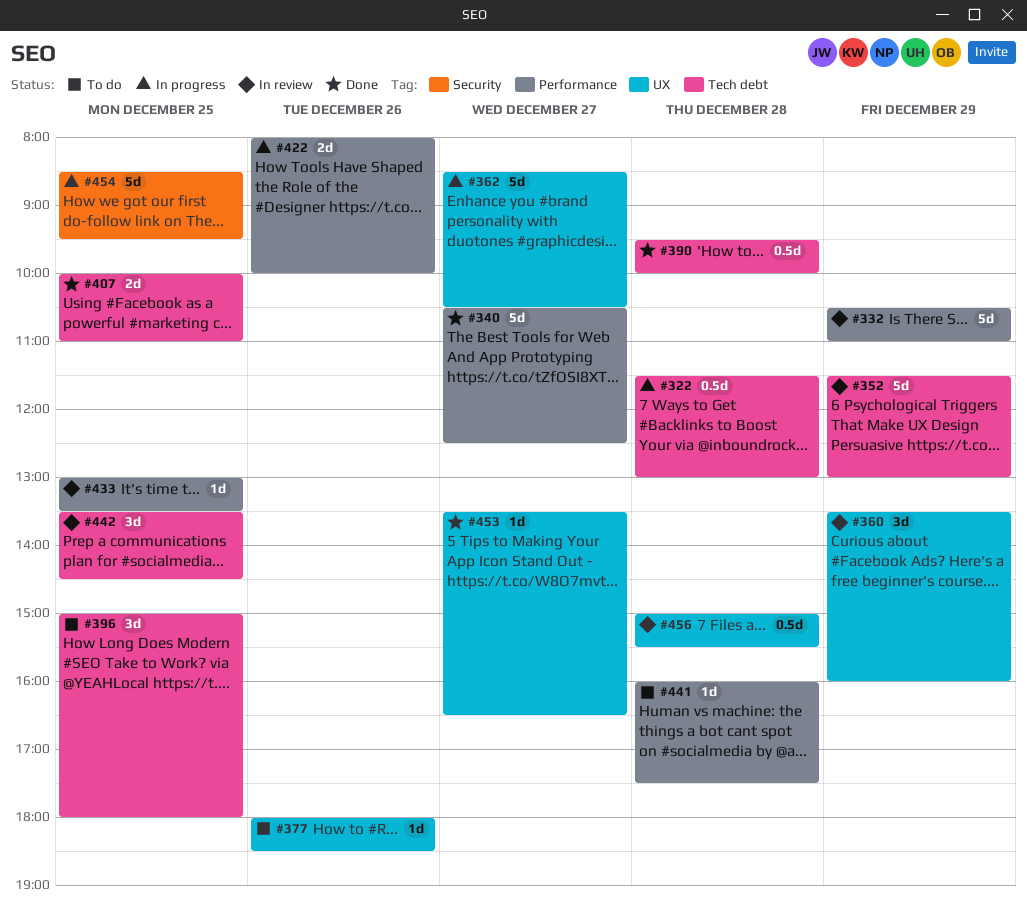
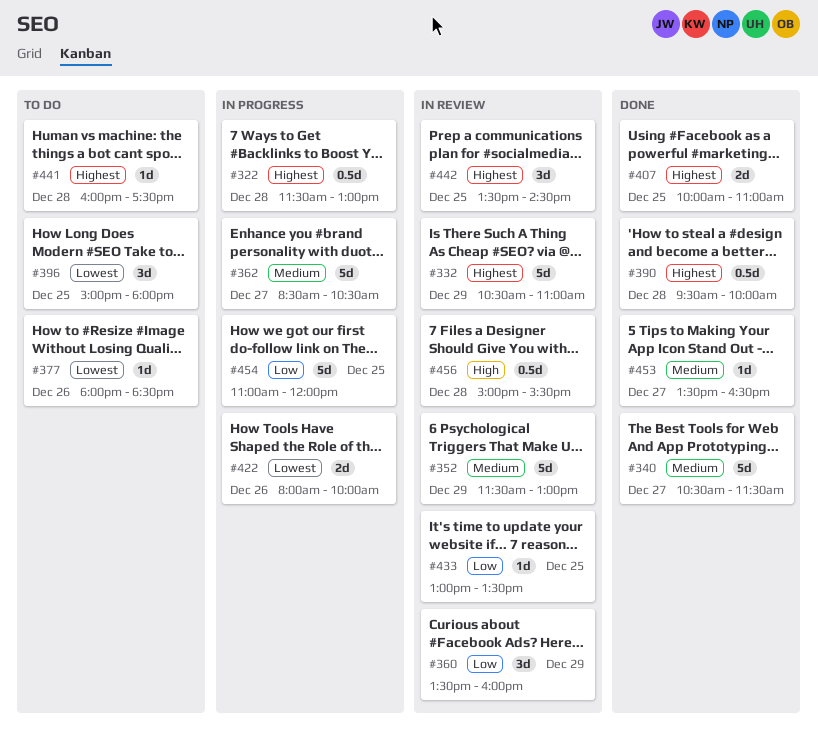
#340, ends: 12:30 -> 11:30
#454, begins: 08:30 -> 11:00
#454, ends: 09:30 -> 12:00

